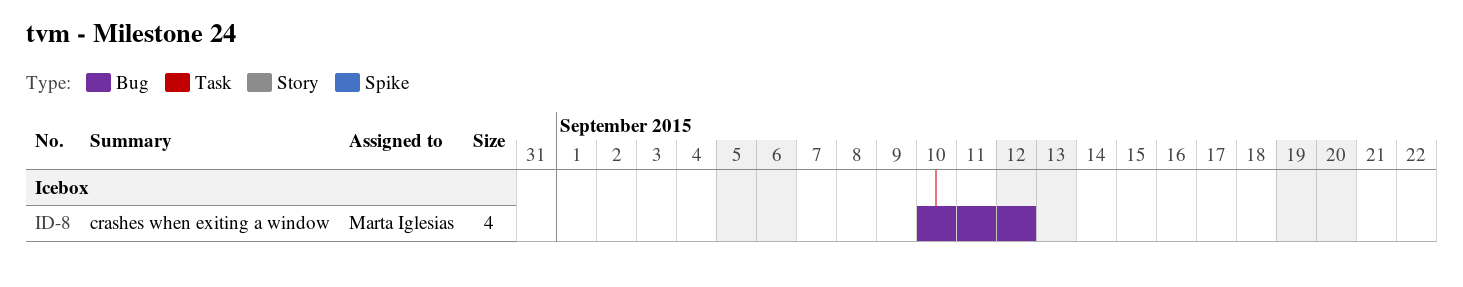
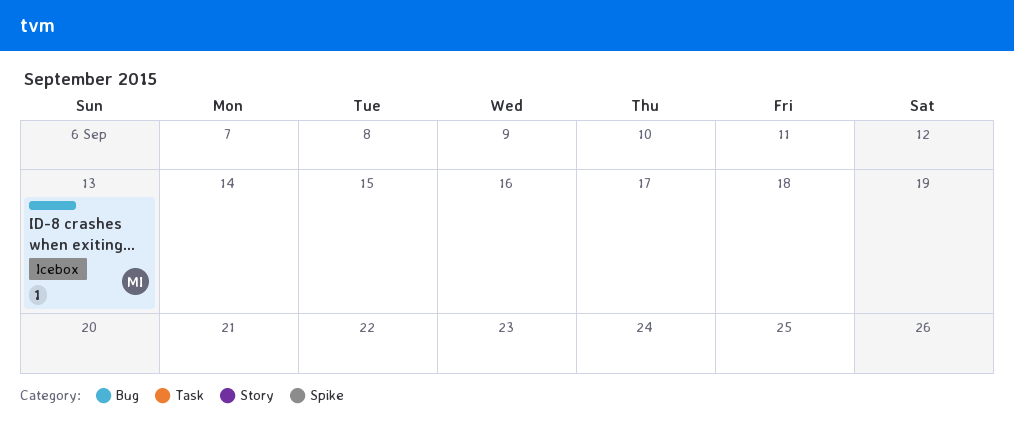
ID-8, estimate: 4 -> 1
ID-8, due: Sep 12 -> Sep 13

